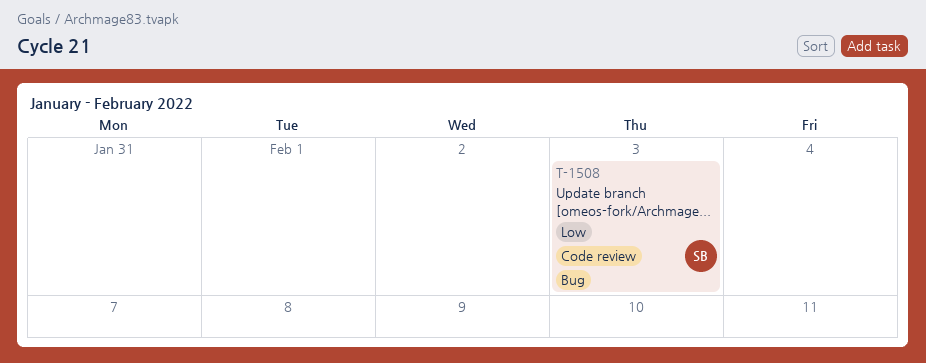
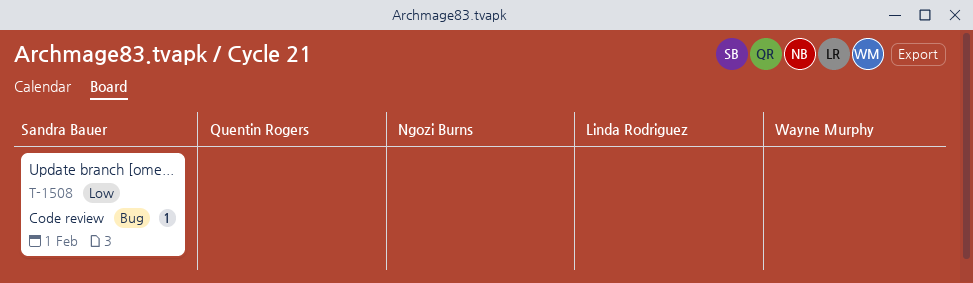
T-1508, due: Feb 3 -> Feb 1

